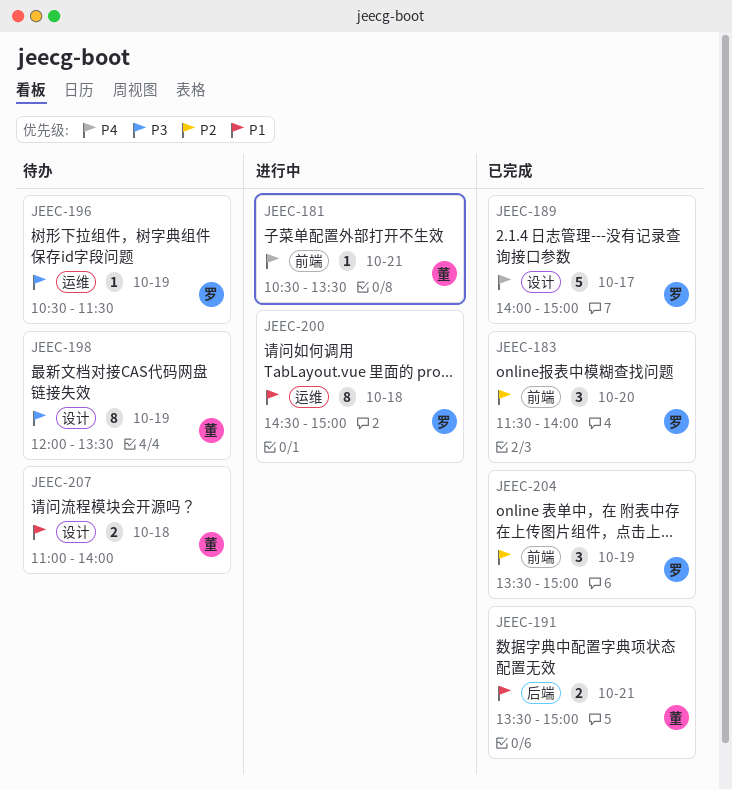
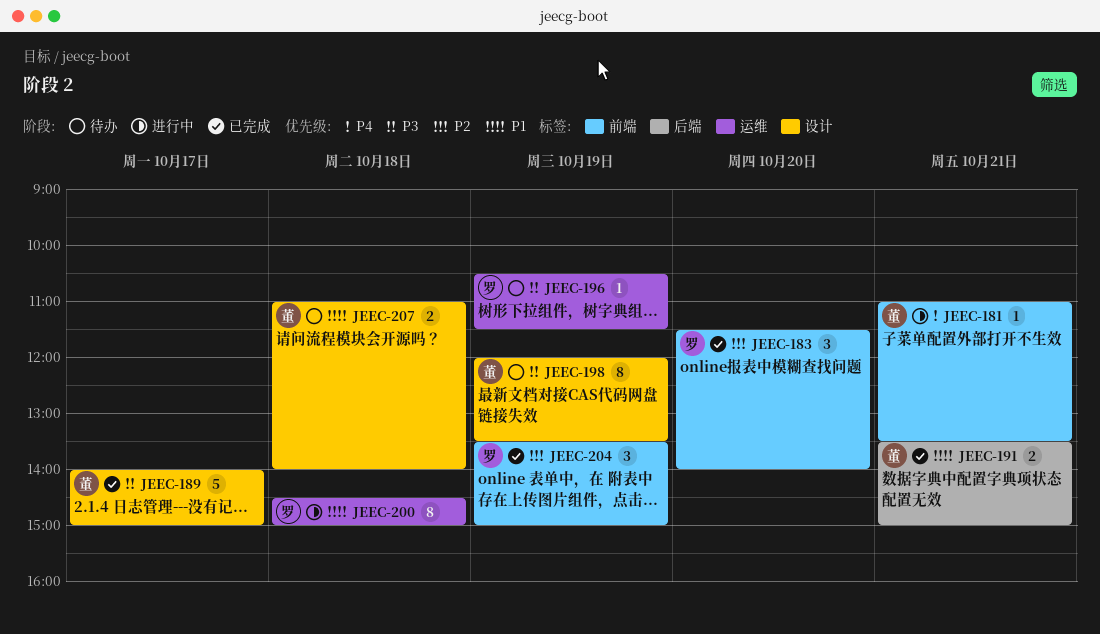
JEEC-181, begins: 10:30 -> 11:00
JEEC-189, owner: 罗 -> 董
JEEC-189, priority: P4 -> P3

